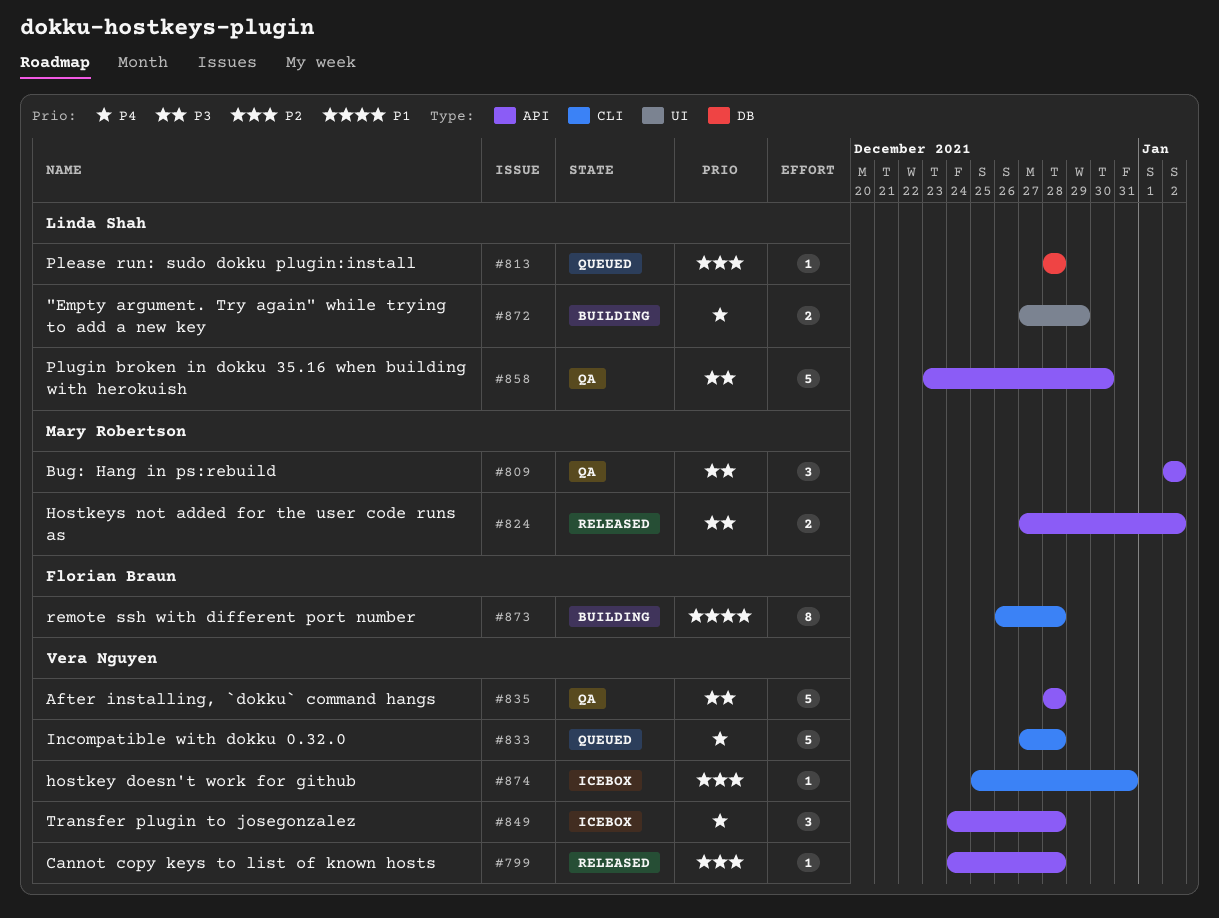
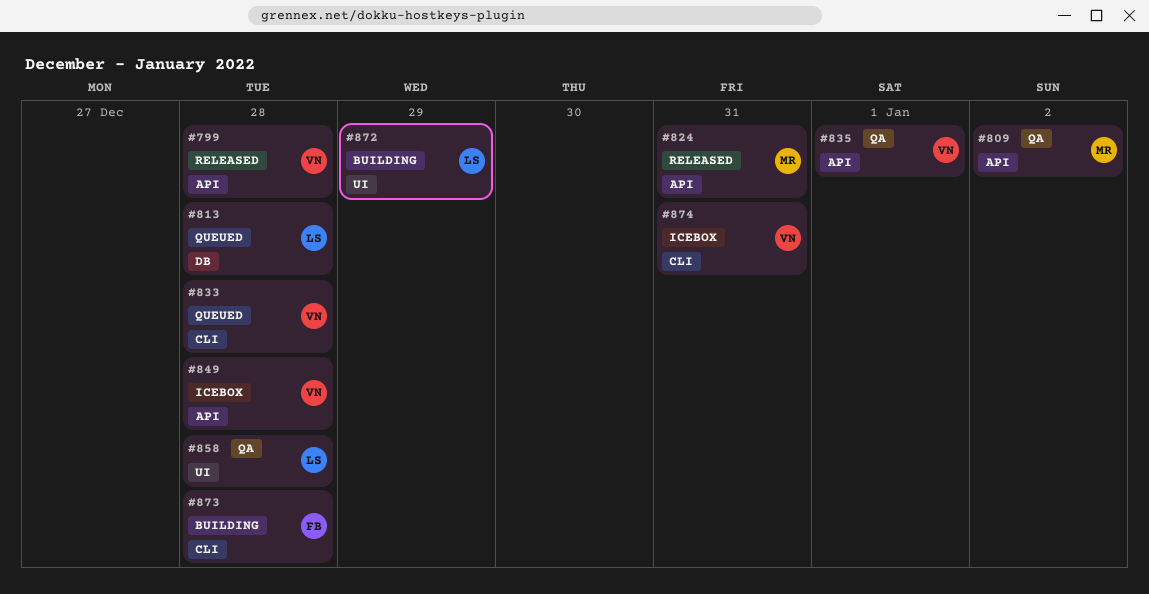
#824, due: Jan 2 -> Dec 31
#835, due: Dec 28 -> Jan 1
#858, label: API -> UI
#858, due: Dec 30 -> Dec 28

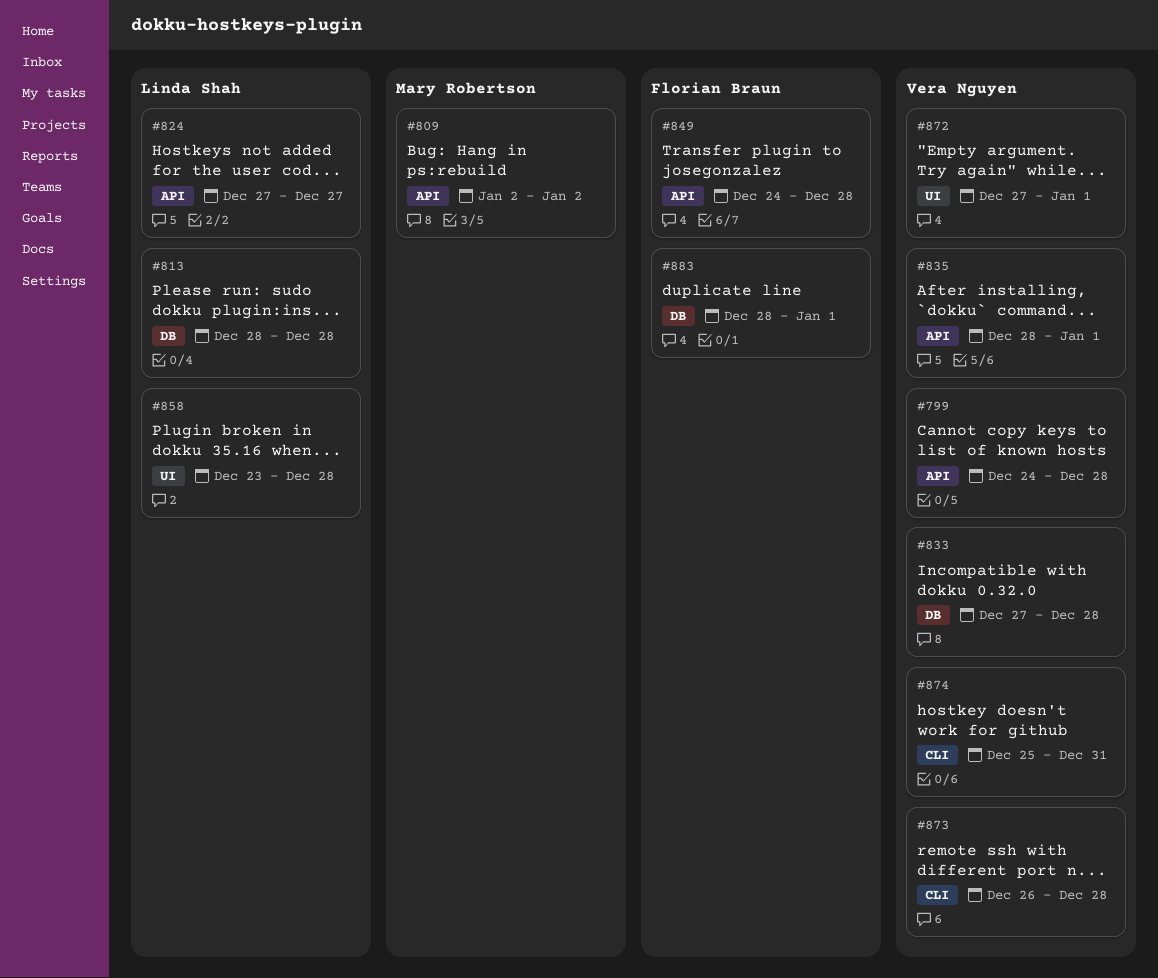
#824, owner: Mary Robertson -> Linda Shah
#824, due: Dec 31 -> Dec 27
#833, label: CLI -> DB
#849, owner: Vera Nguyen -> Florian Braun
#872, owner: Linda Shah -> Vera Nguyen
#872, due: Dec 29 -> Jan 1
#873, owner: Florian Braun -> Vera Nguyen
#883: none -> present

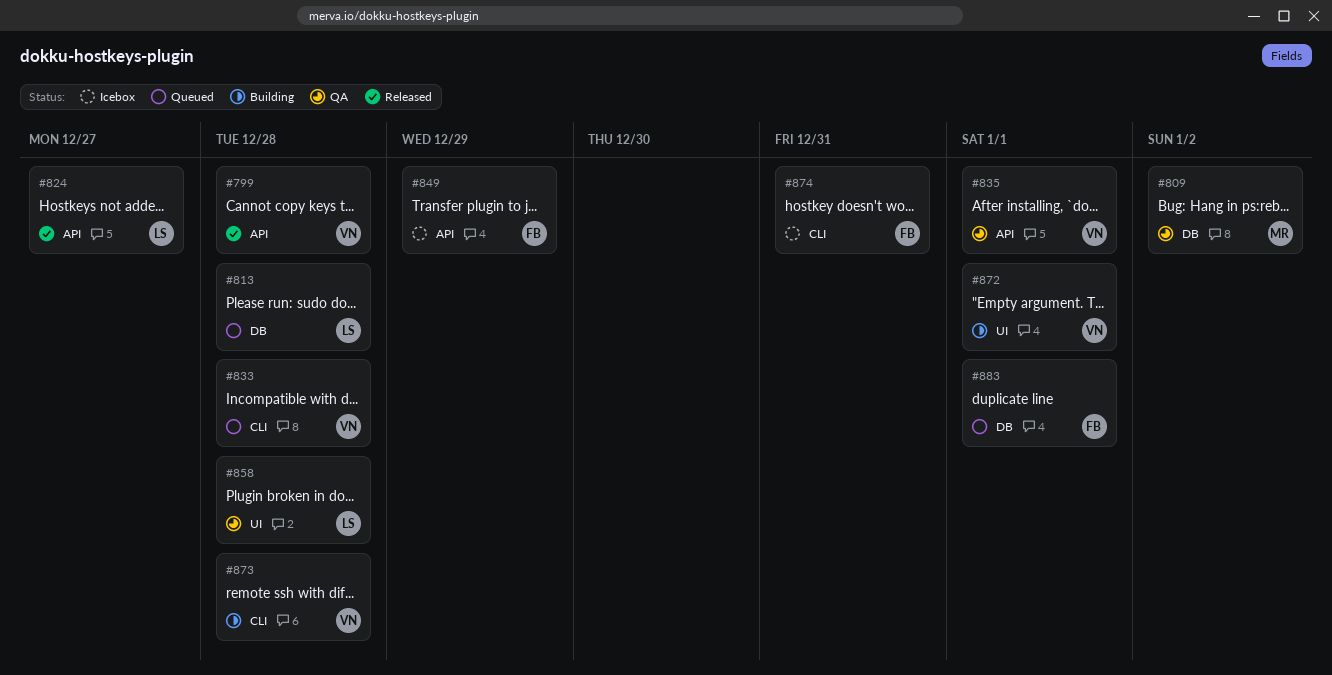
#809, label: API -> DB
#833, label: DB -> CLI
#849, due: Dec 28 -> Dec 29
#874, owner: Vera Nguyen -> Florian Braun

